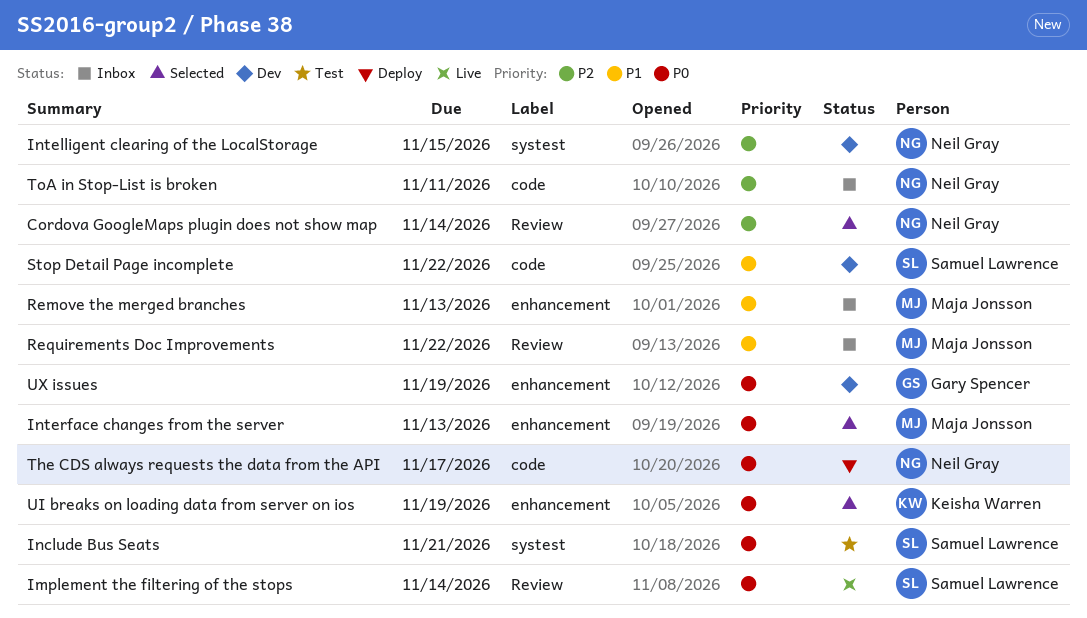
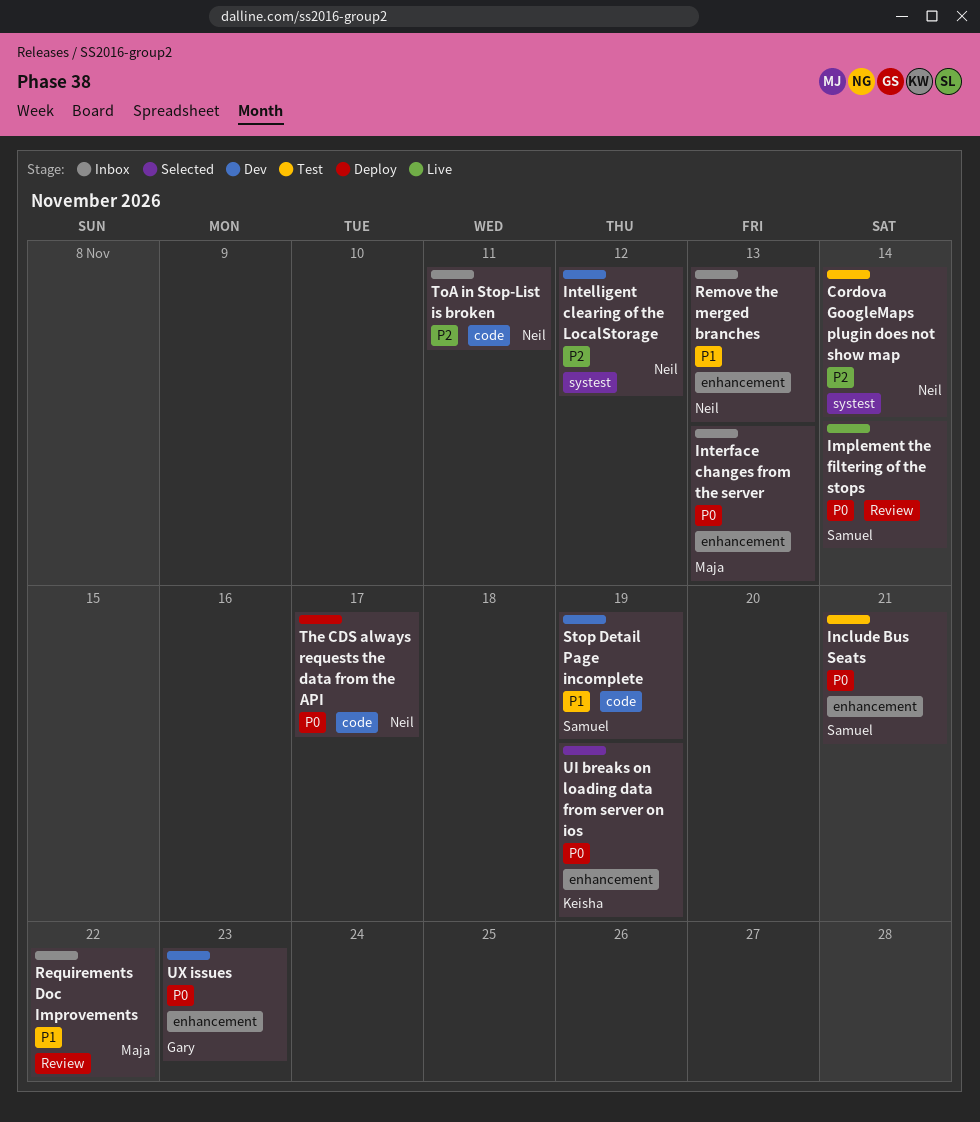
Cordova GoogleMaps plugin does not show map, status: Selected -> Test
Cordova GoogleMaps plugin does not show map, label: Review -> systest
Include Bus Seats, label: systest -> enhancement
Intelligent clearing of the LocalStorage, due: Nov 15 -> Nov 12
Interface changes from the server, status: Selected -> Inbox
Remove the merged branches, owner: Maja Jonsson -> Neil Gray
Stop Detail Page incomplete, due: Nov 22 -> Nov 19
UX issues, due: Nov 19 -> Nov 23

